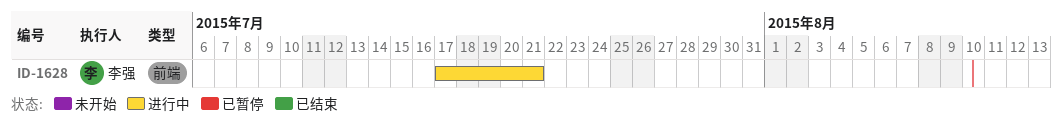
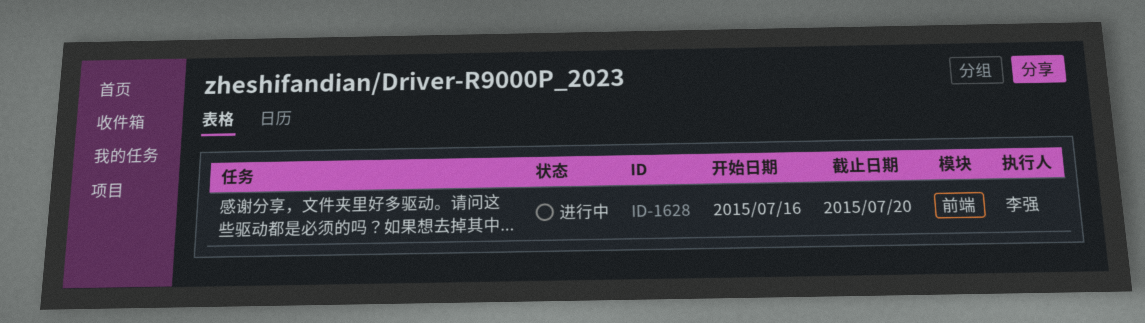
ID-1628, start: Jul 17 -> Jul 16
ID-1628, due: Jul 21 -> Jul 20

